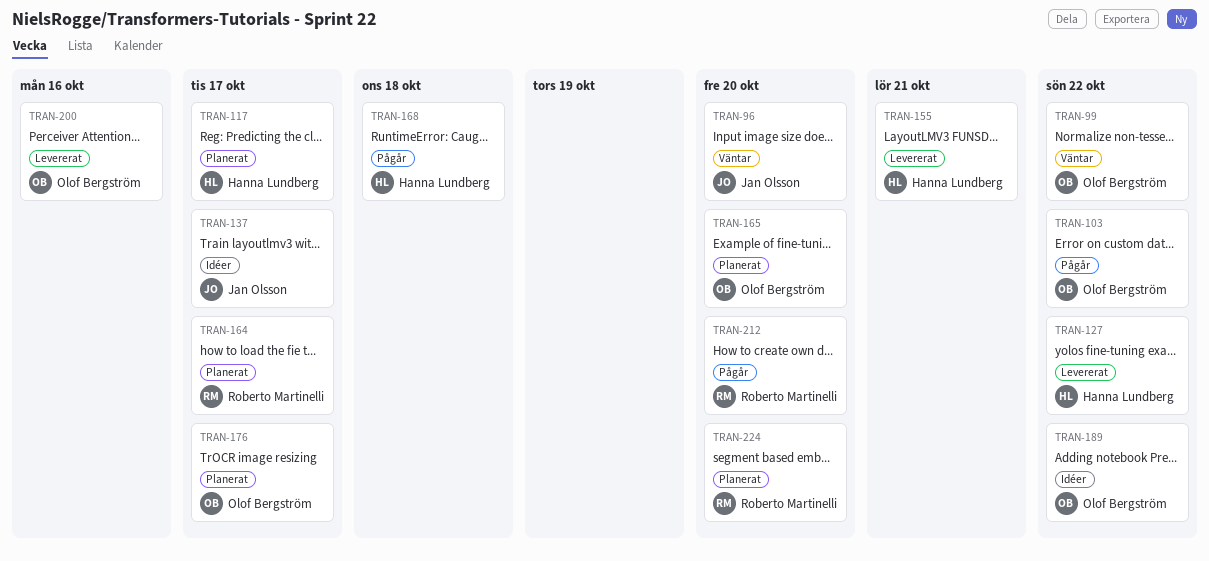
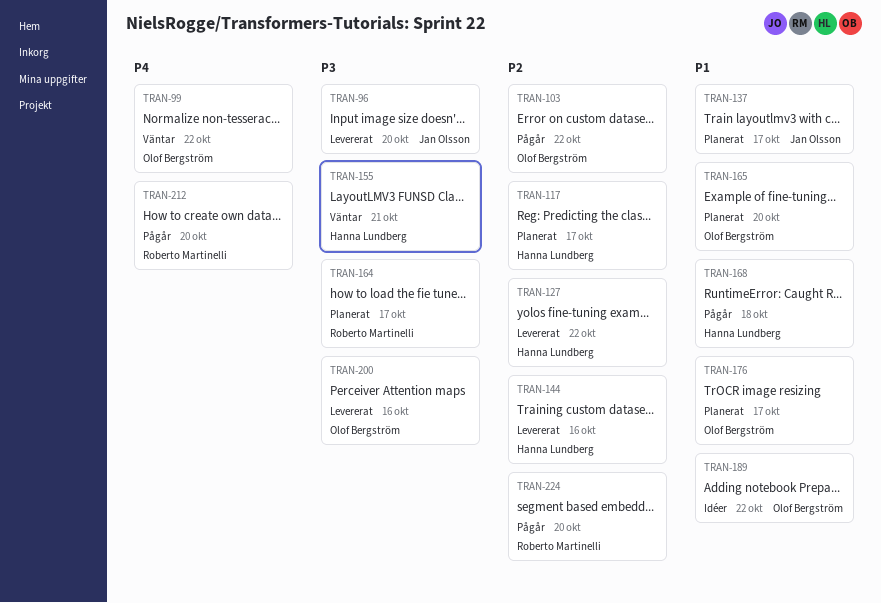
TRAN-96, status: Väntar -> Levererat
TRAN-137, status: Idéer -> Planerat
TRAN-144: none -> present
TRAN-155, status: Levererat -> Väntar
TRAN-224, status: Planerat -> Pågår

